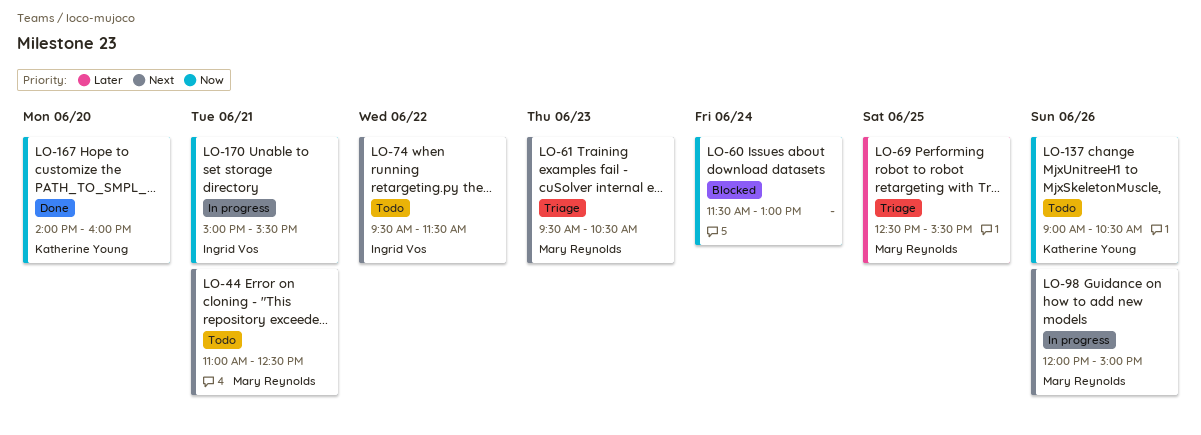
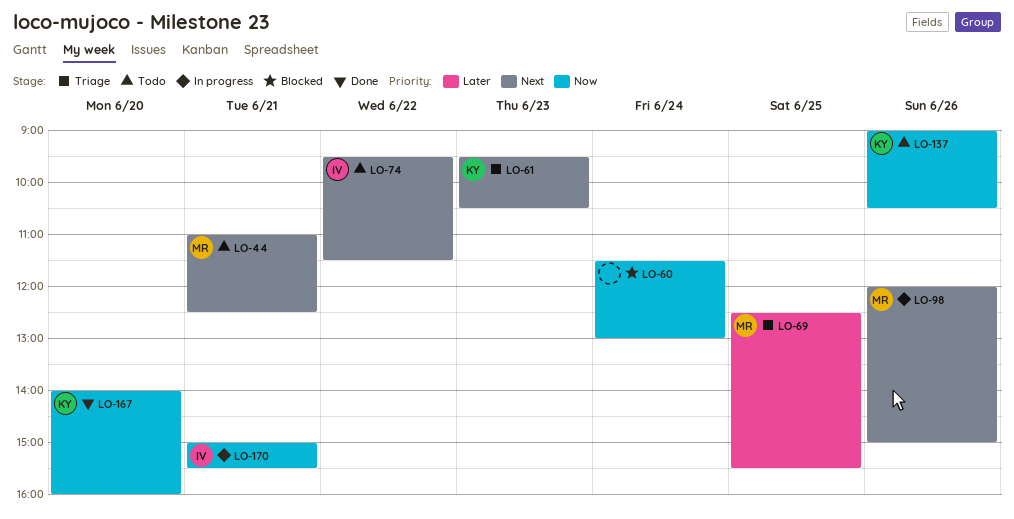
LO-61, owner: Mary Reynolds -> Katherine Young

